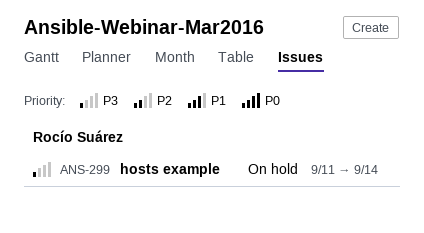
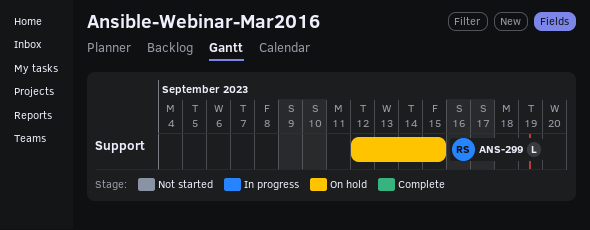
ANS-299, start: Sep 11 -> Sep 12
ANS-299, due: Sep 14 -> Sep 15

